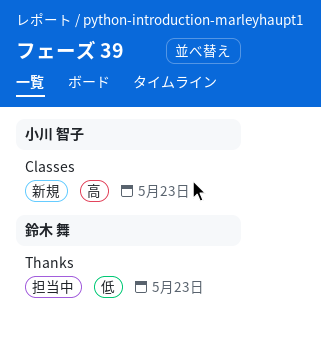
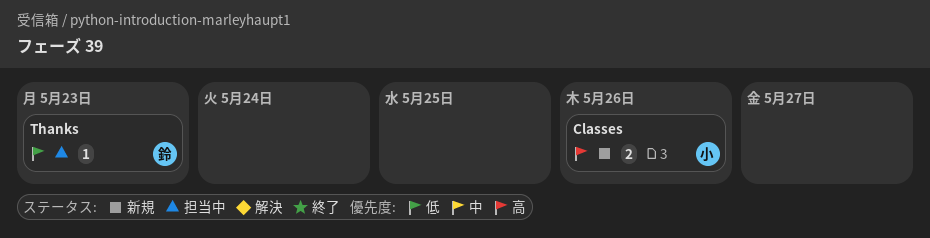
Classes, due: May 23 -> May 26

